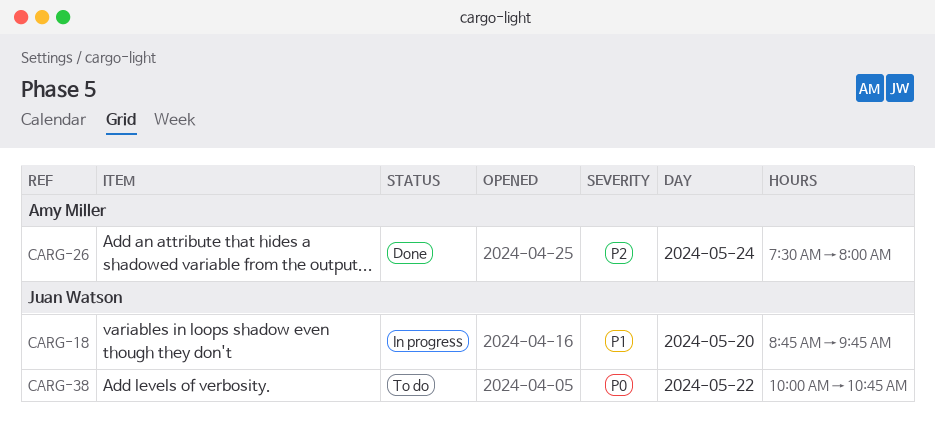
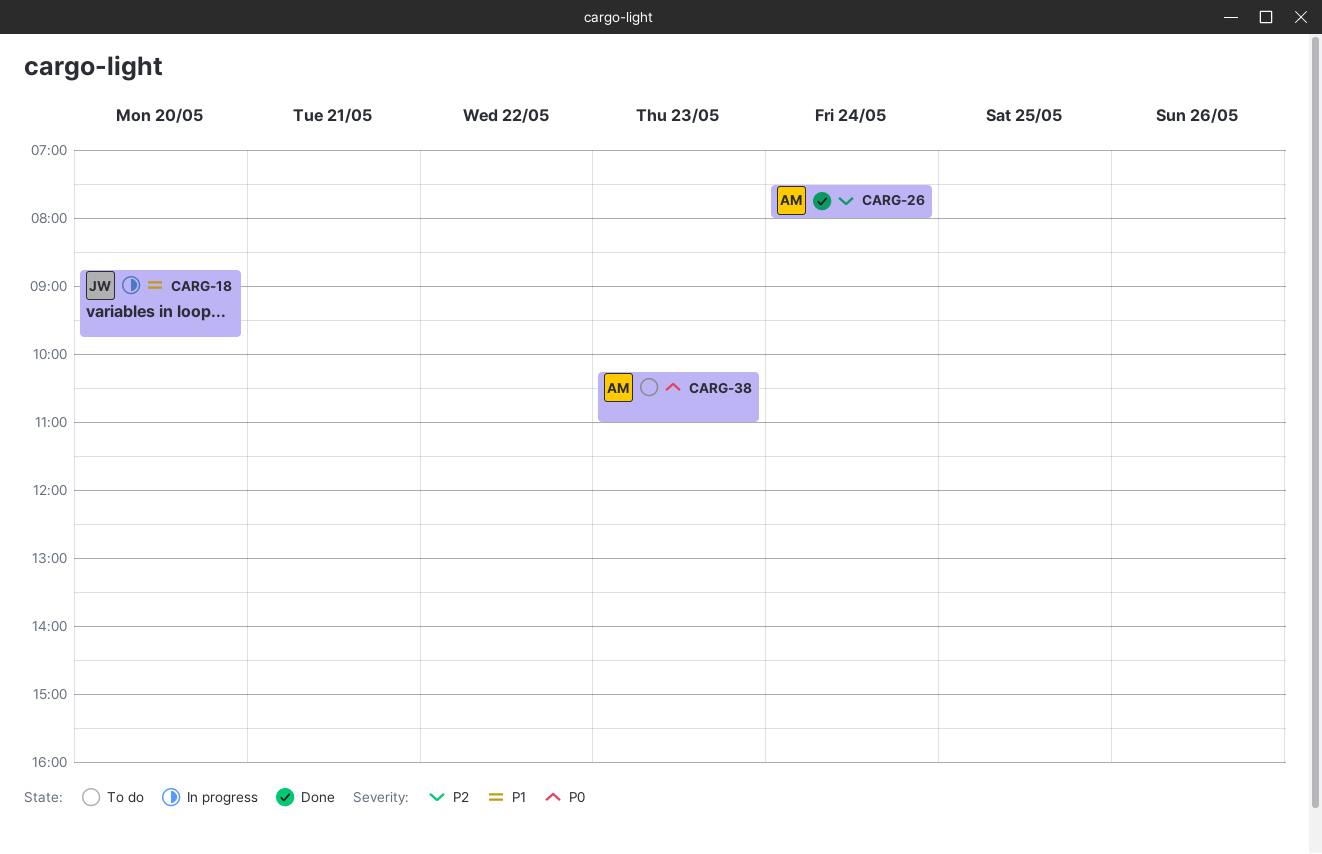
CARG-38, owner: Juan Watson -> Amy Miller
CARG-38, day: May 22 -> May 23
CARG-38, begins: 10:00 -> 10:15
CARG-38, ends: 10:45 -> 11:00

